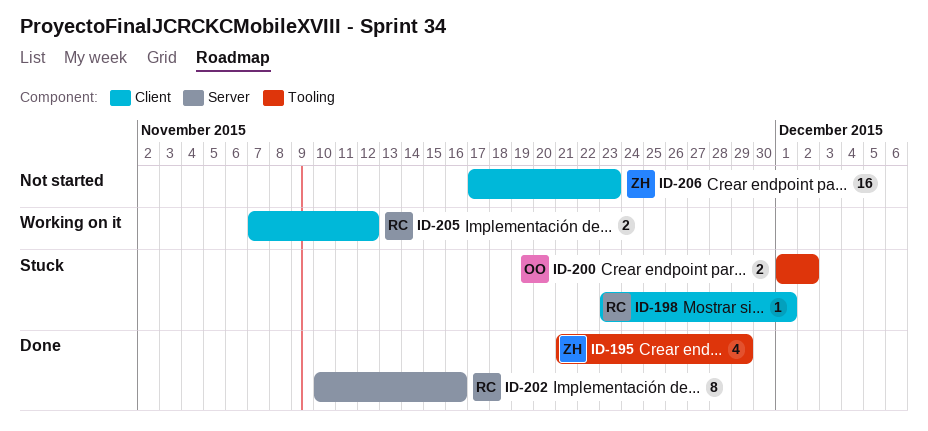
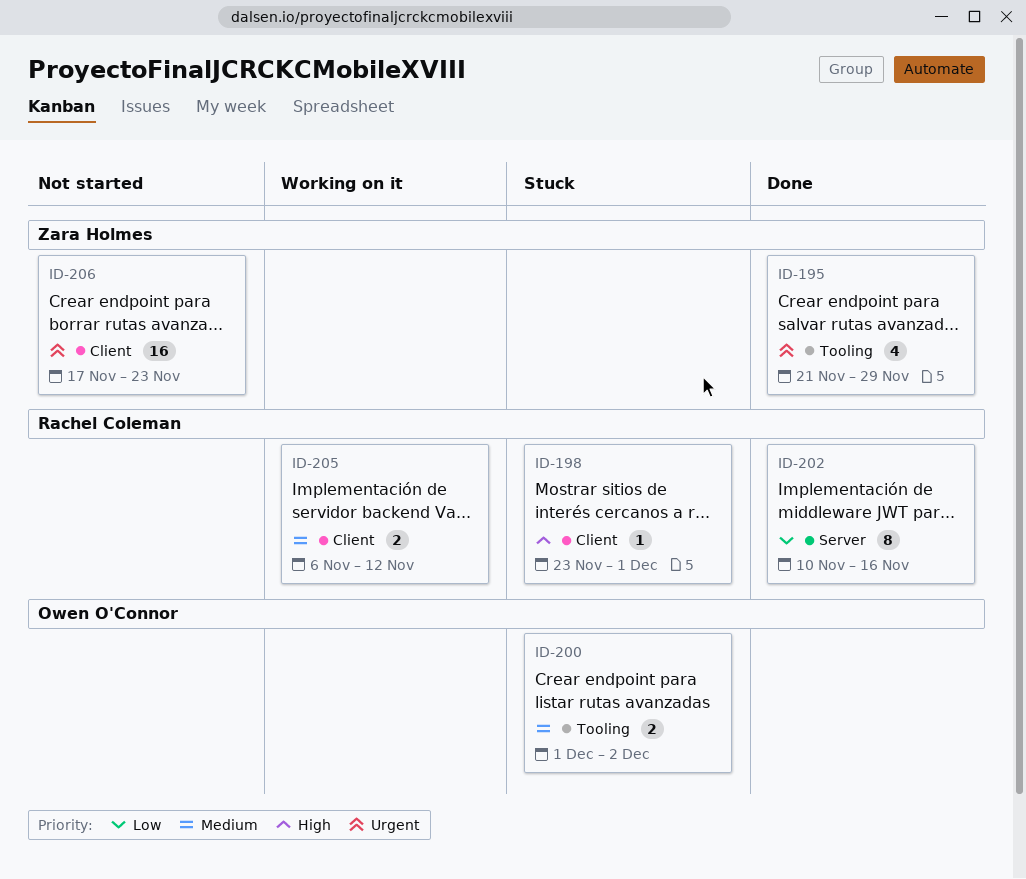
ID-205, start: Nov 7 -> Nov 6

